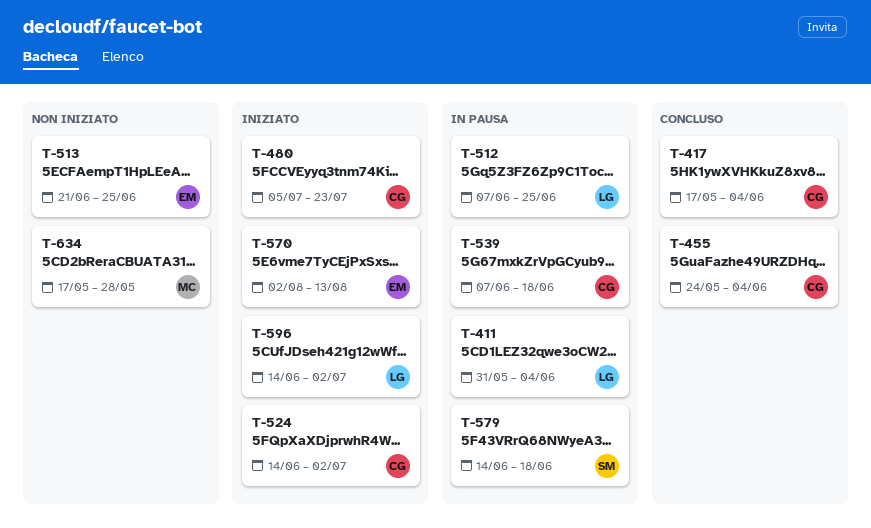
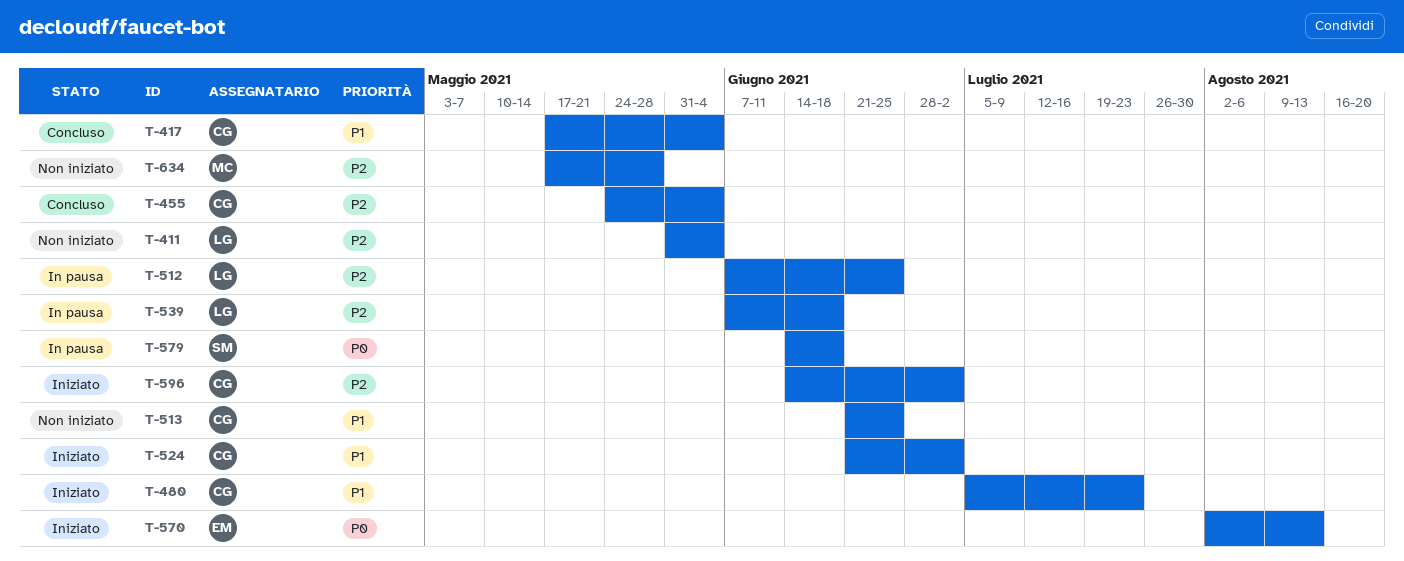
T-411, status: In pausa -> Non iniziato
T-513, owner: EM -> CG
T-524, start: Jun 14 -> Jun 21
T-539, owner: CG -> LG
T-596, owner: LG -> CG

